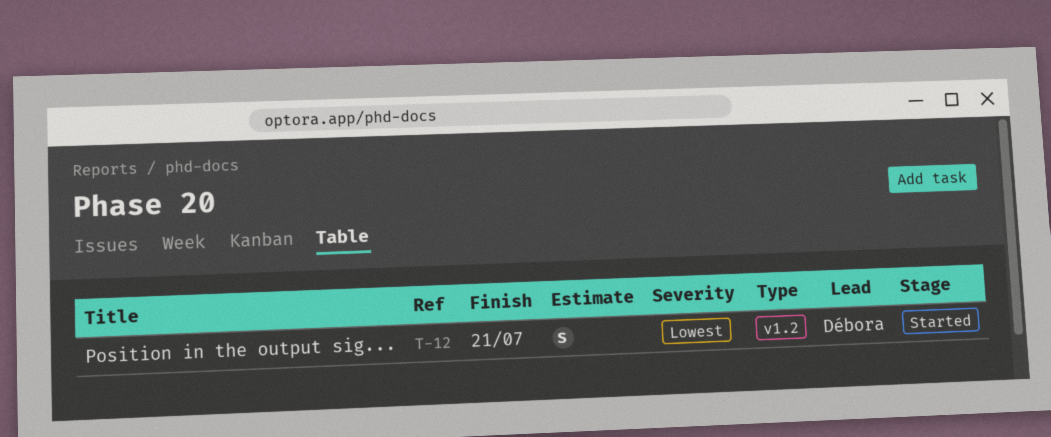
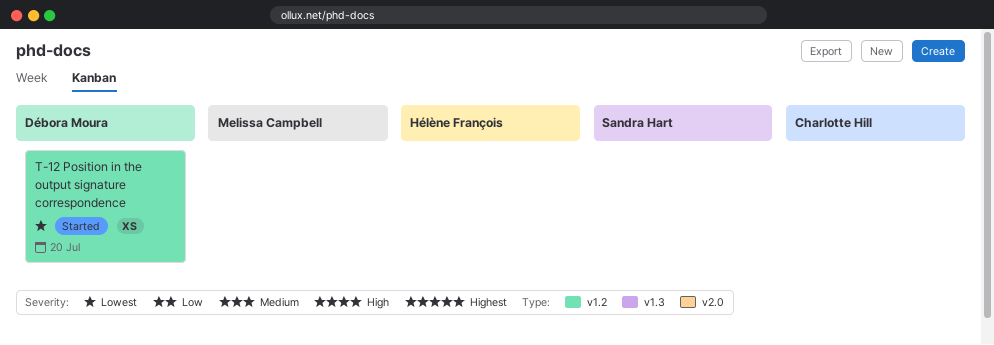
T-12, estimate: S -> XS
T-12, due: Jul 21 -> Jul 20

